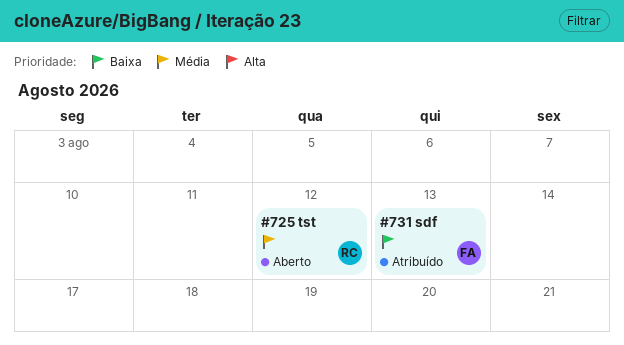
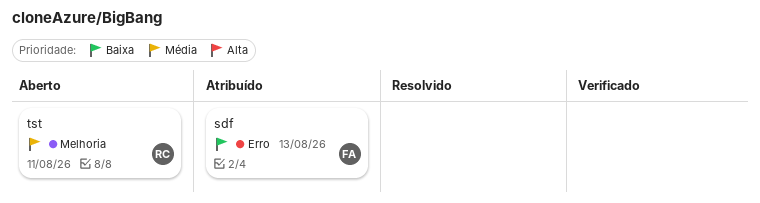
tst, due: Aug 12 -> Aug 11

